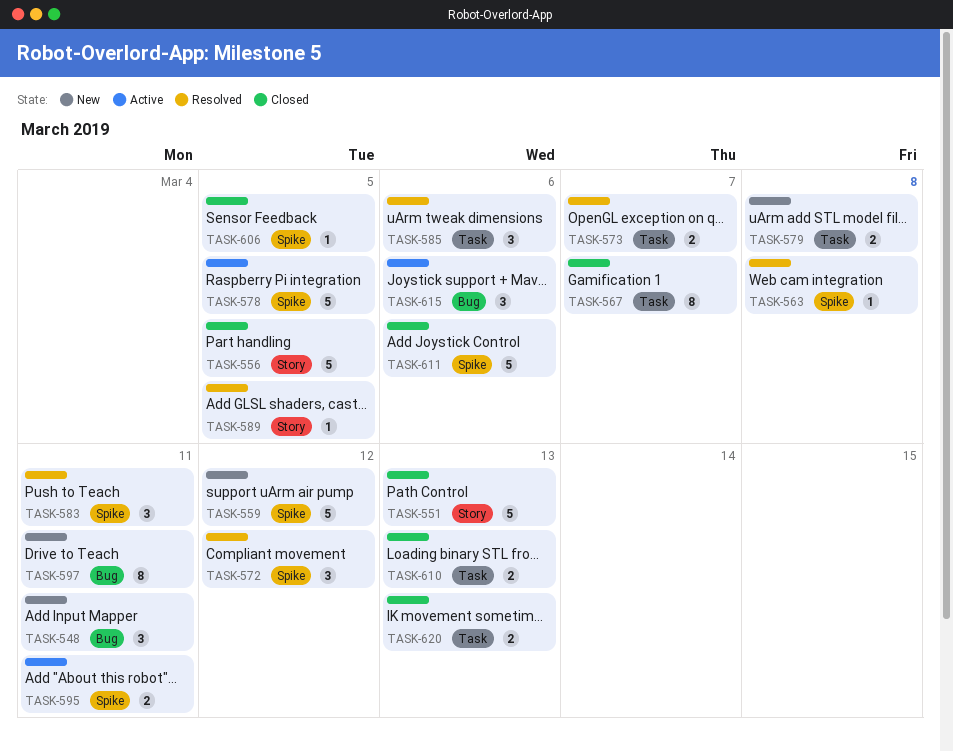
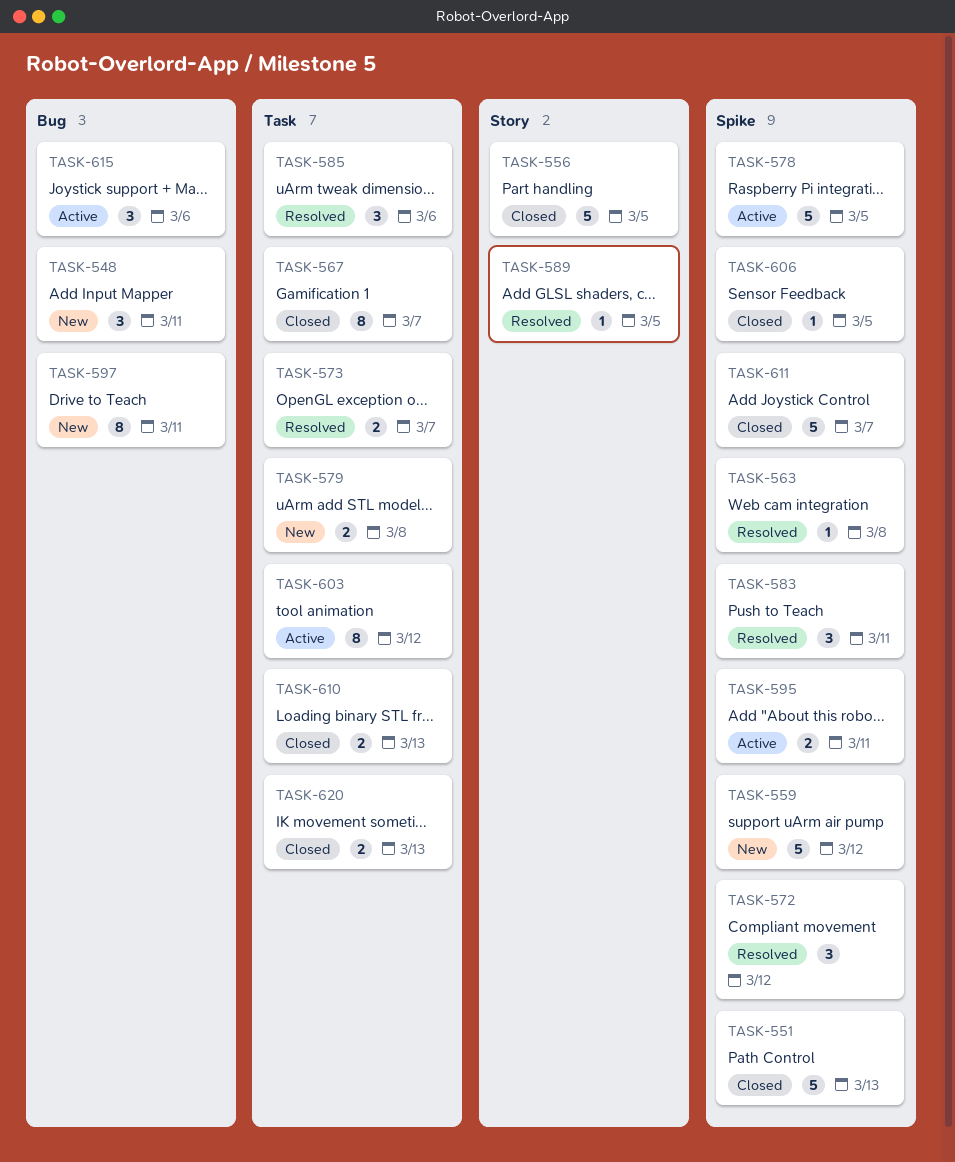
TASK-551, label: Story -> Spike
TASK-603: none -> present
TASK-611, due: Mar 6 -> Mar 7

